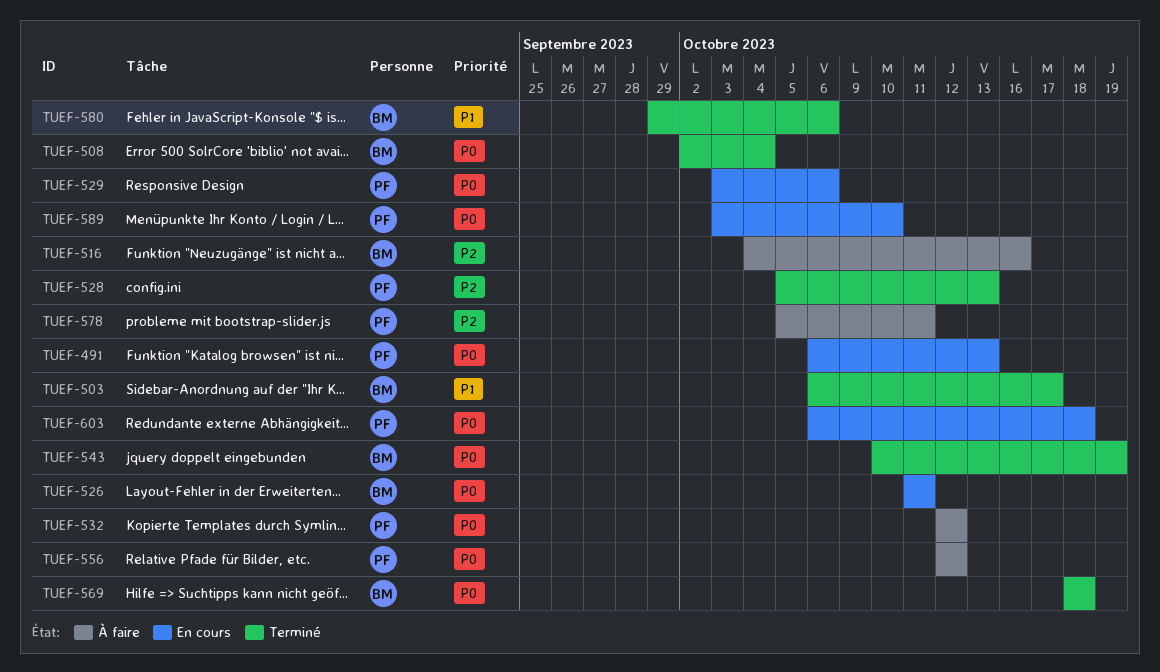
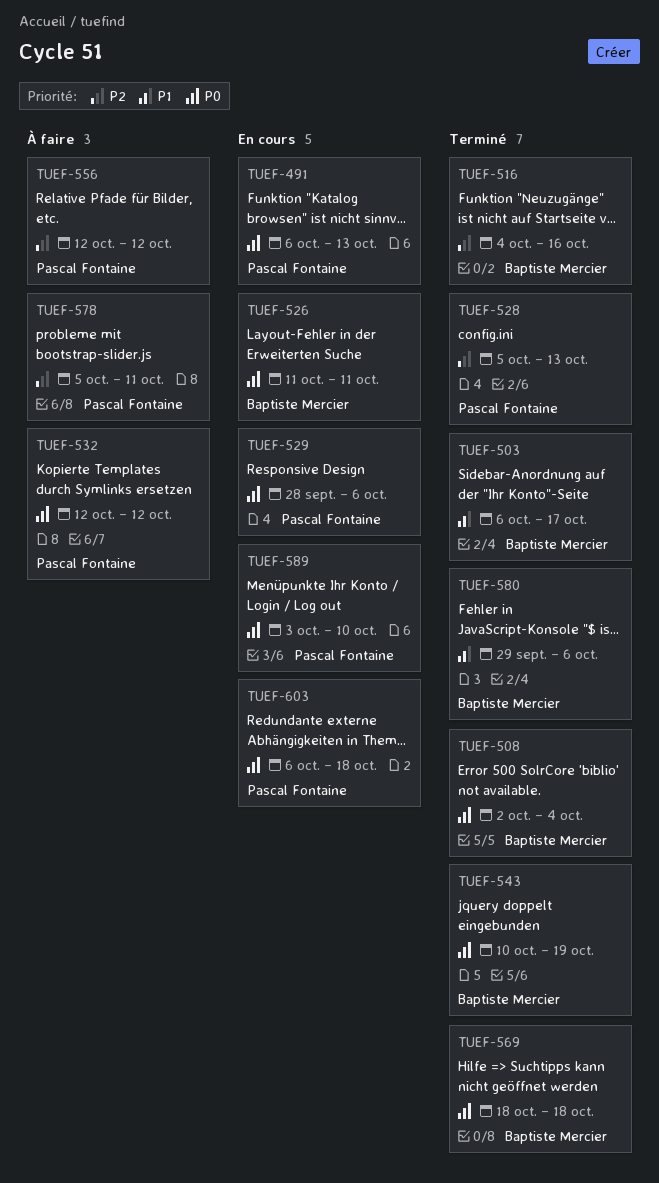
TUEF-516, status: À faire -> Terminé
TUEF-529, start: Oct 3 -> Sep 28
TUEF-556, priority: P0 -> P2

